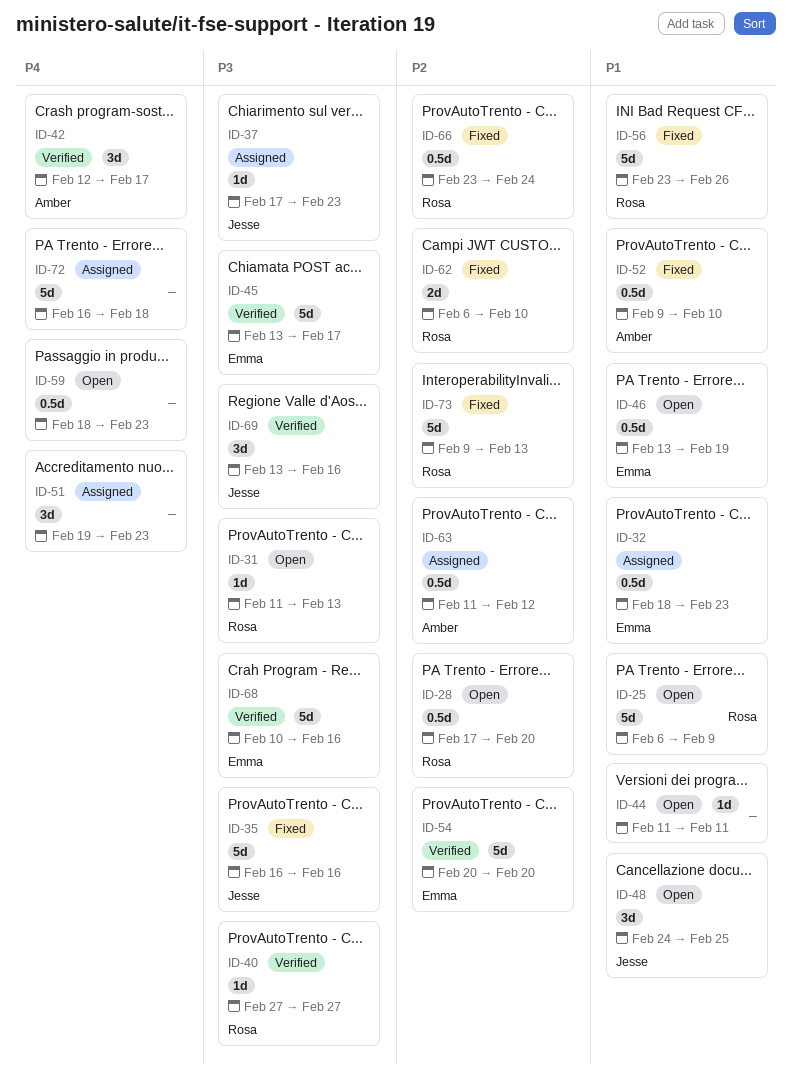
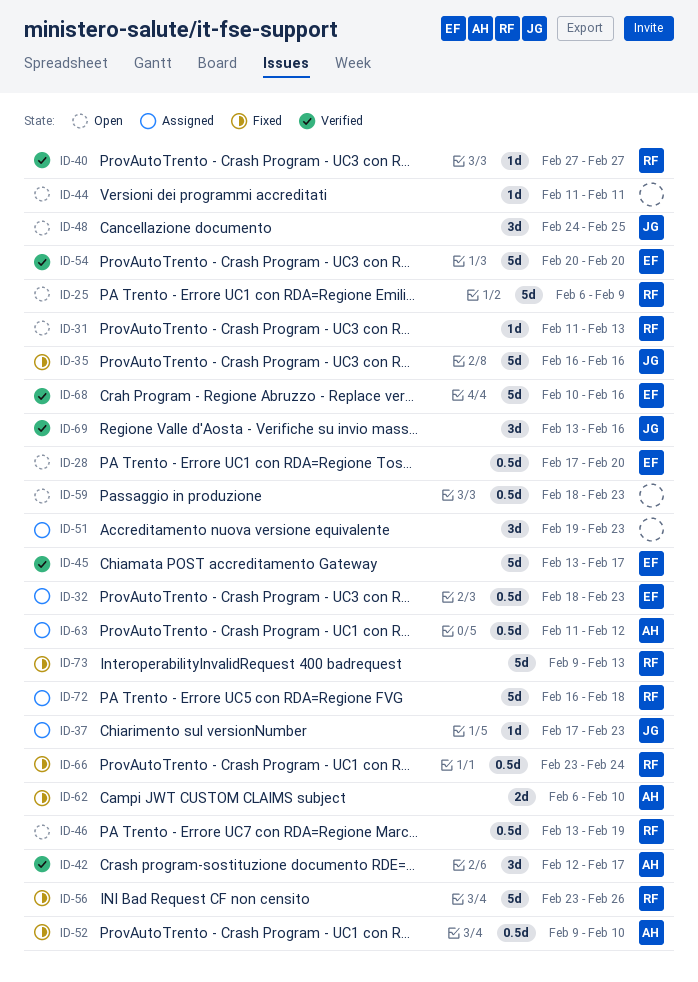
ID-28, owner: Rosa -> Emma
ID-46, owner: Emma -> Rosa
ID-62, owner: Rosa -> Amber
ID-72, owner: none -> Rosa

